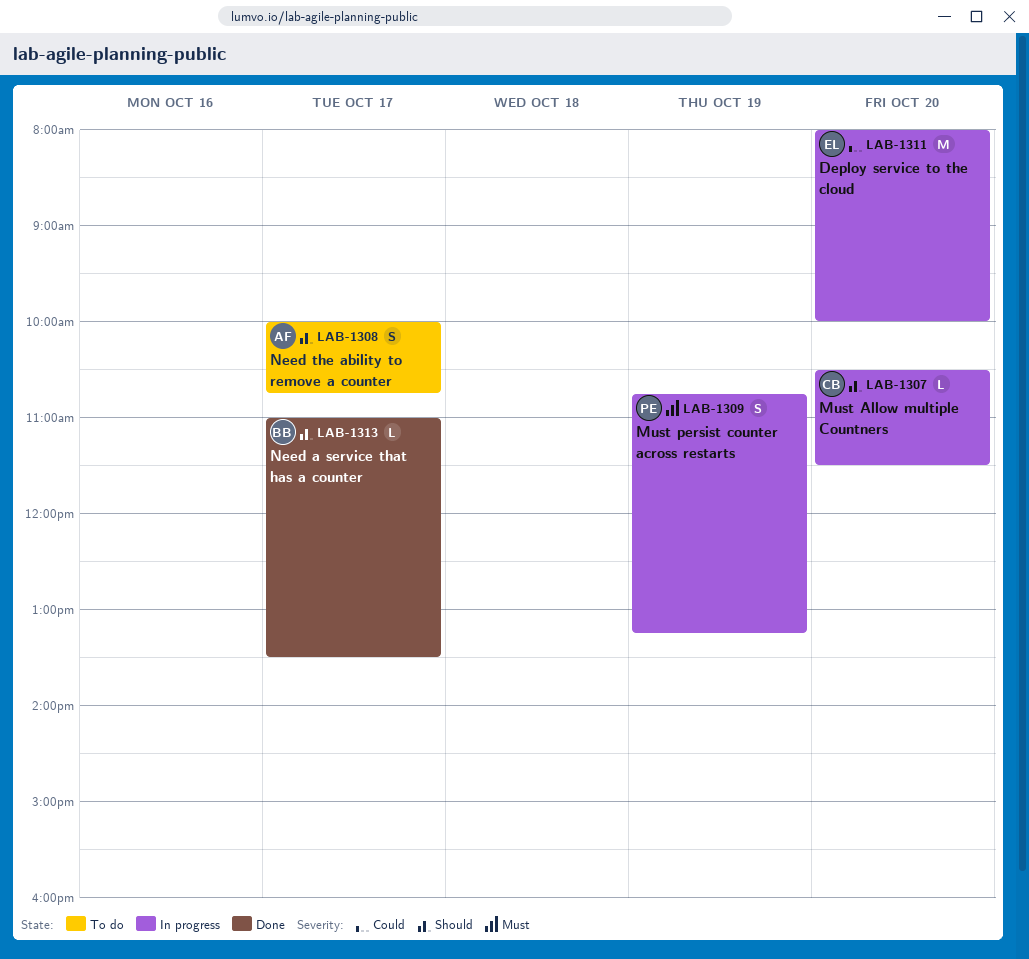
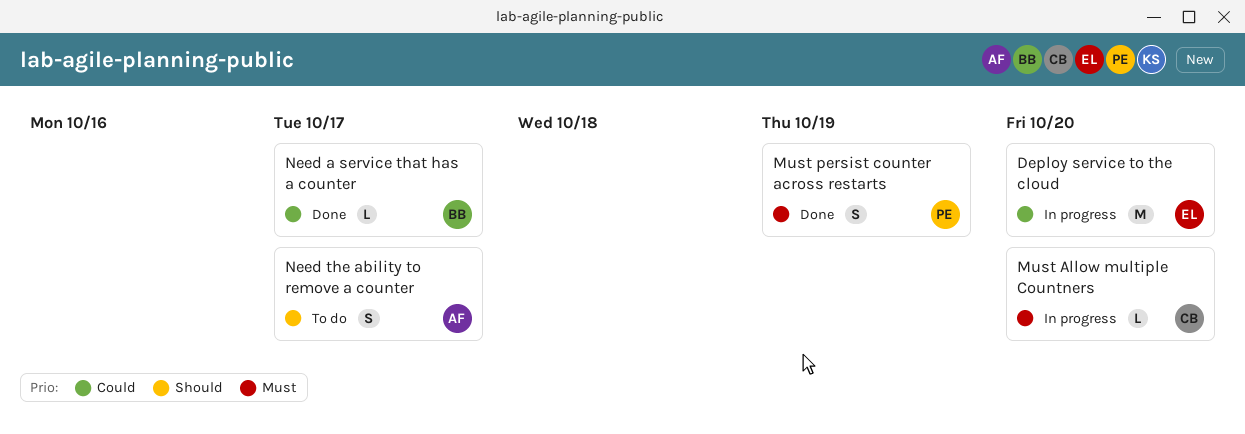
Must Allow multiple Countners, priority: Should -> Must
Must persist counter across restarts, status: In progress -> Done
Need a service that has a counter, priority: Should -> Could

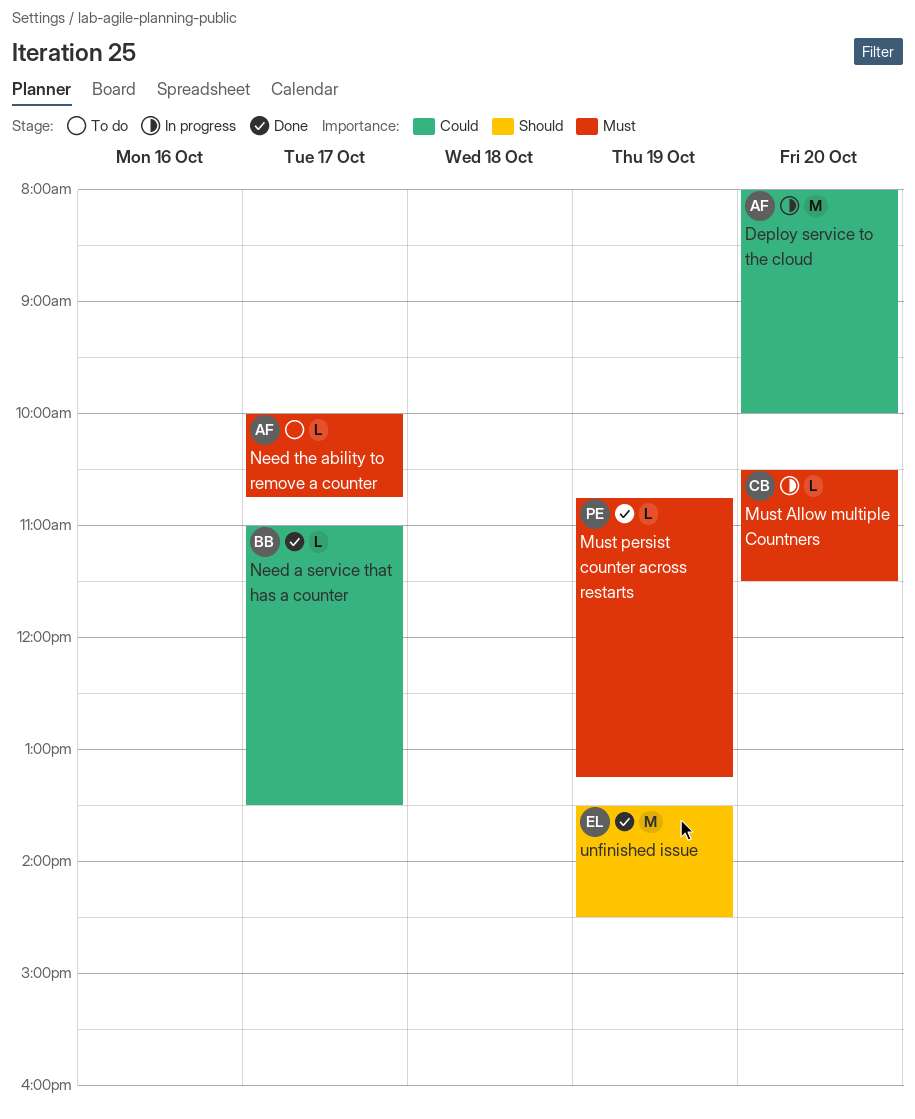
Deploy service to the cloud, owner: EL -> AF
Must persist counter across restarts, estimate: S -> L
Need the ability to remove a counter, priority: Should -> Must
Need the ability to remove a counter, estimate: S -> L
unfinished issue: none -> present

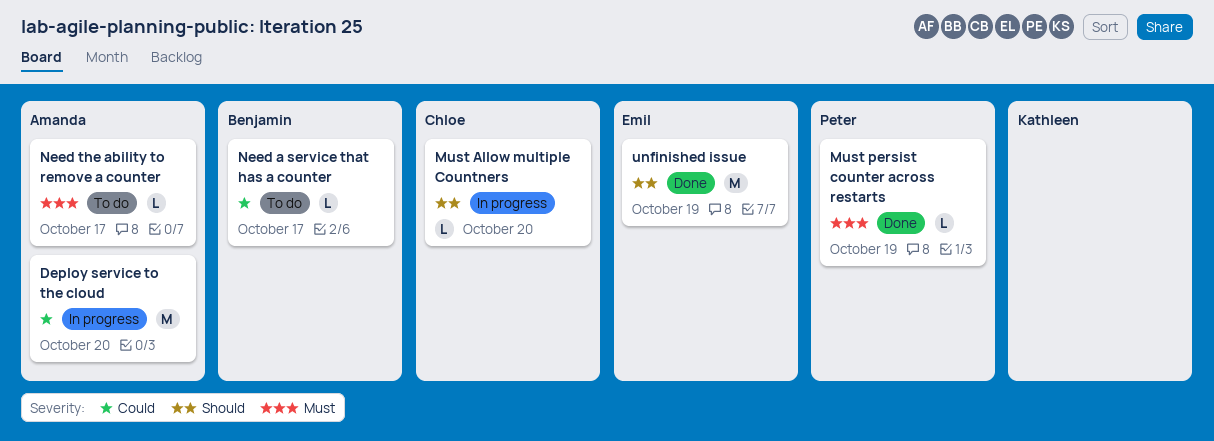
Must Allow multiple Countners, priority: Must -> Should
Need a service that has a counter, status: Done -> To do

